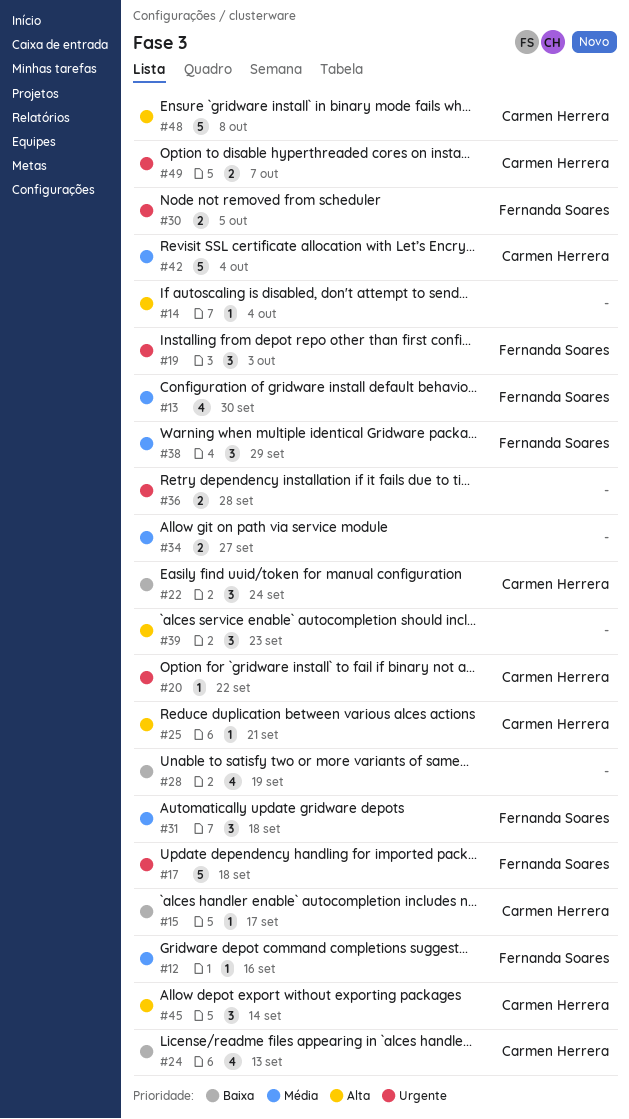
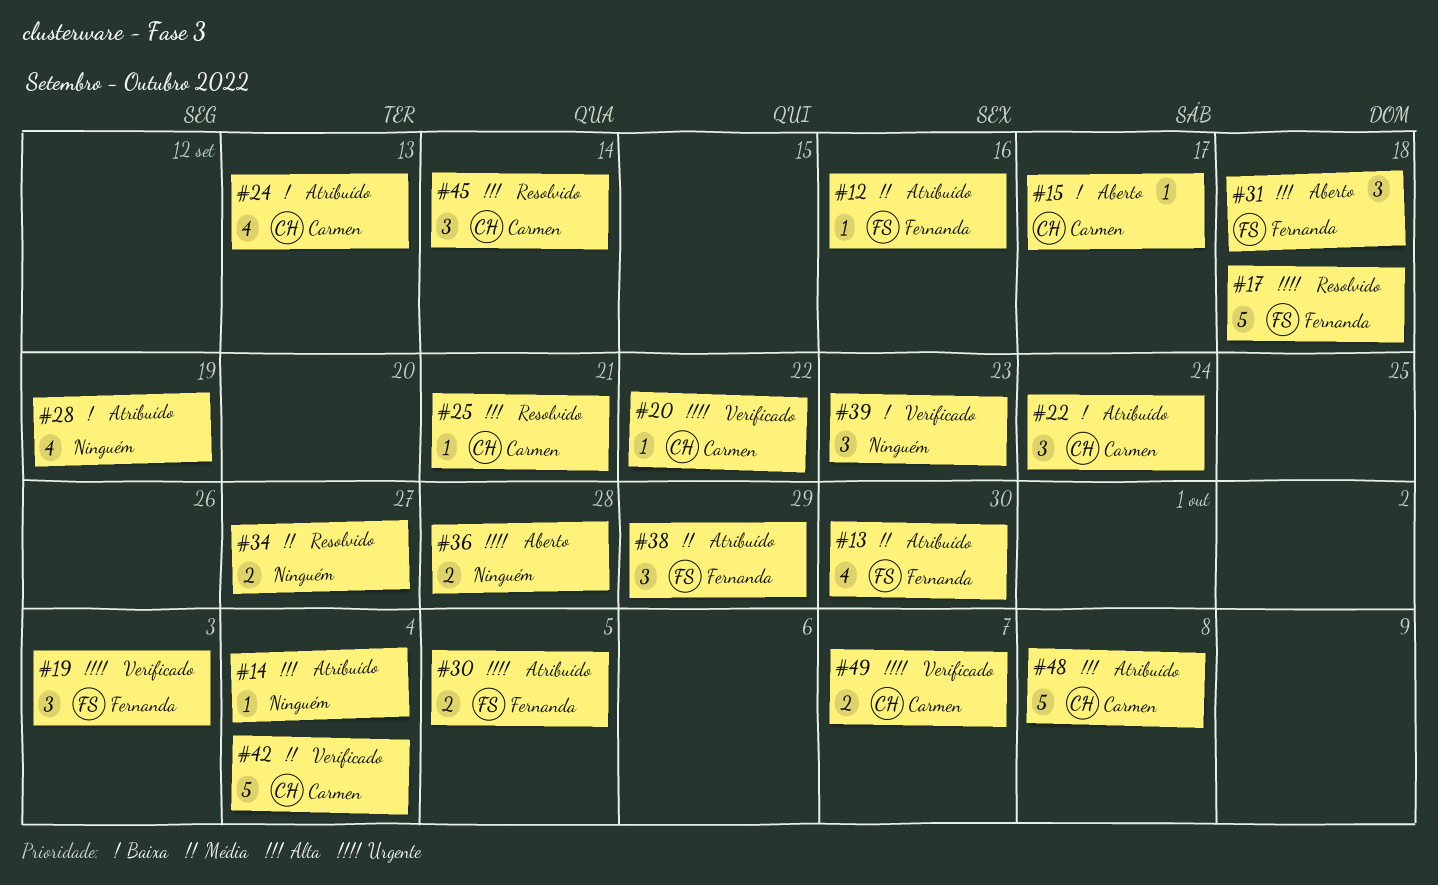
#31, priority: Média -> Alta
#39, priority: Alta -> Baixa

